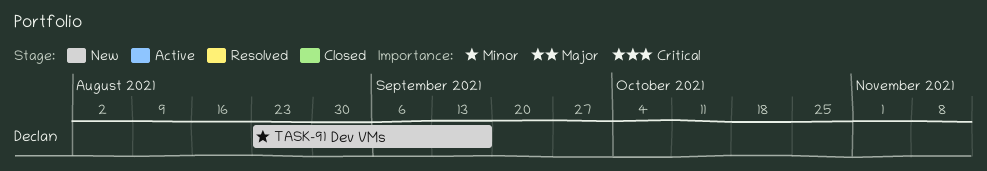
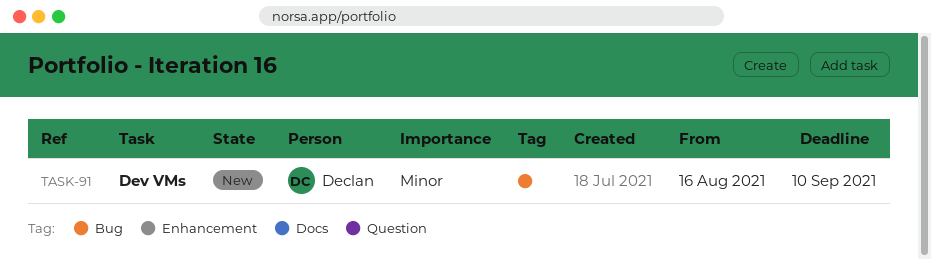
TASK-91, start: Aug 23 -> Aug 16
TASK-91, due: Sep 17 -> Sep 10

